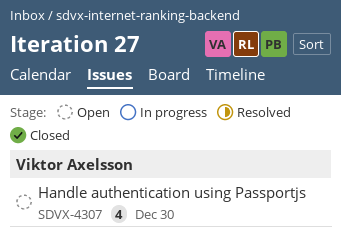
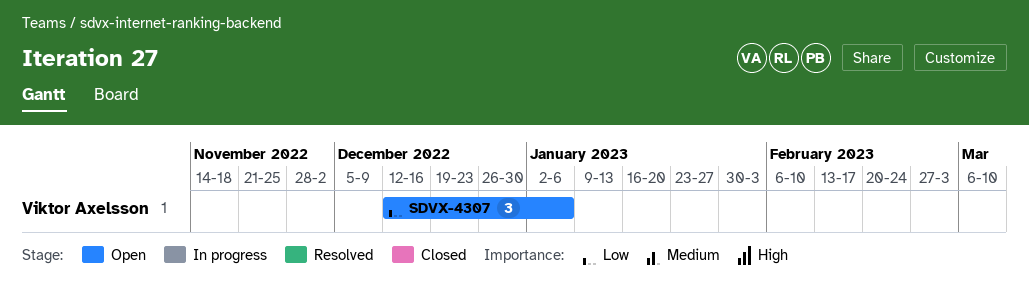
SDVX-4307, estimate: 4 -> 3
SDVX-4307, due: Dec 30 -> Jan 6

